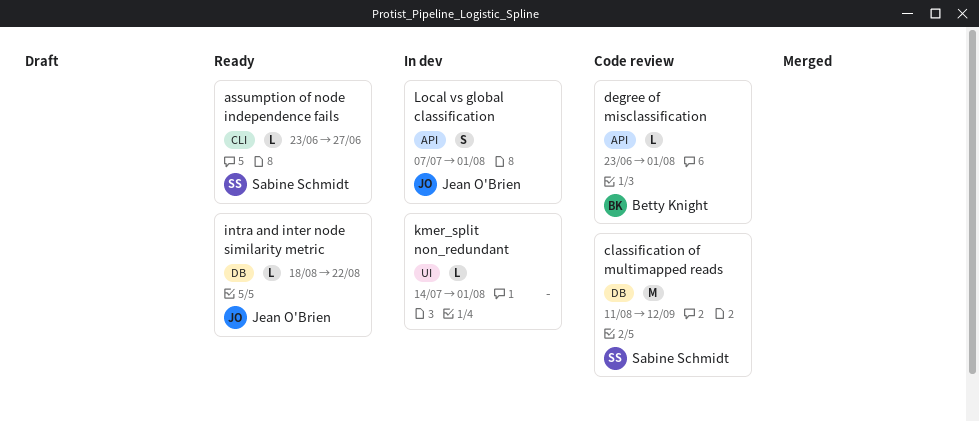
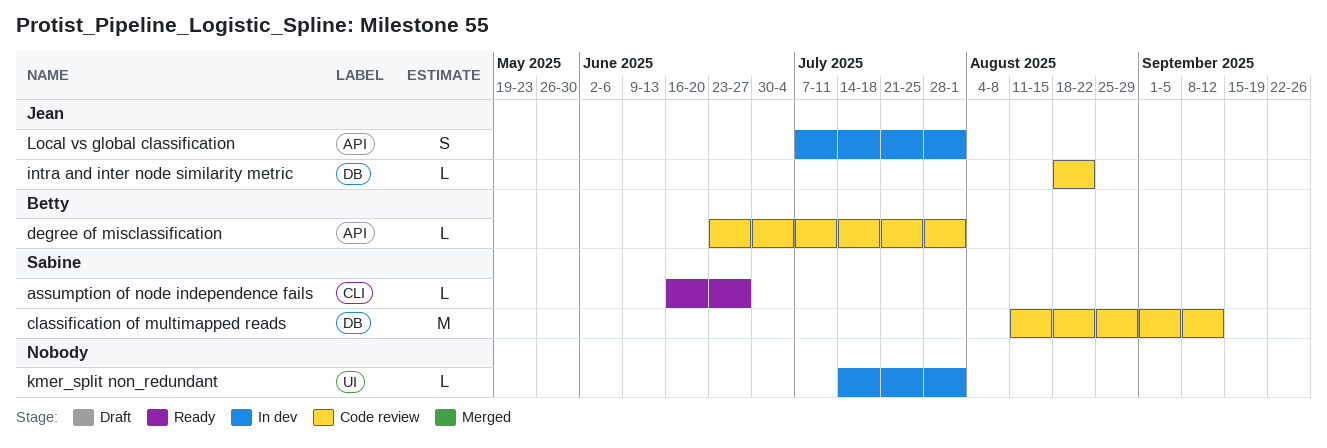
assumption of node independence fails, start: Jun 23 -> Jun 16
intra and inter node similarity metric, status: Ready -> Code review

